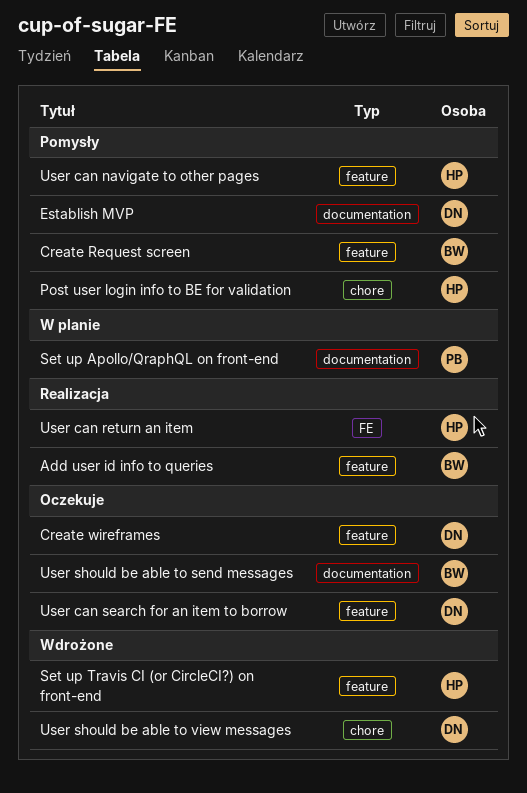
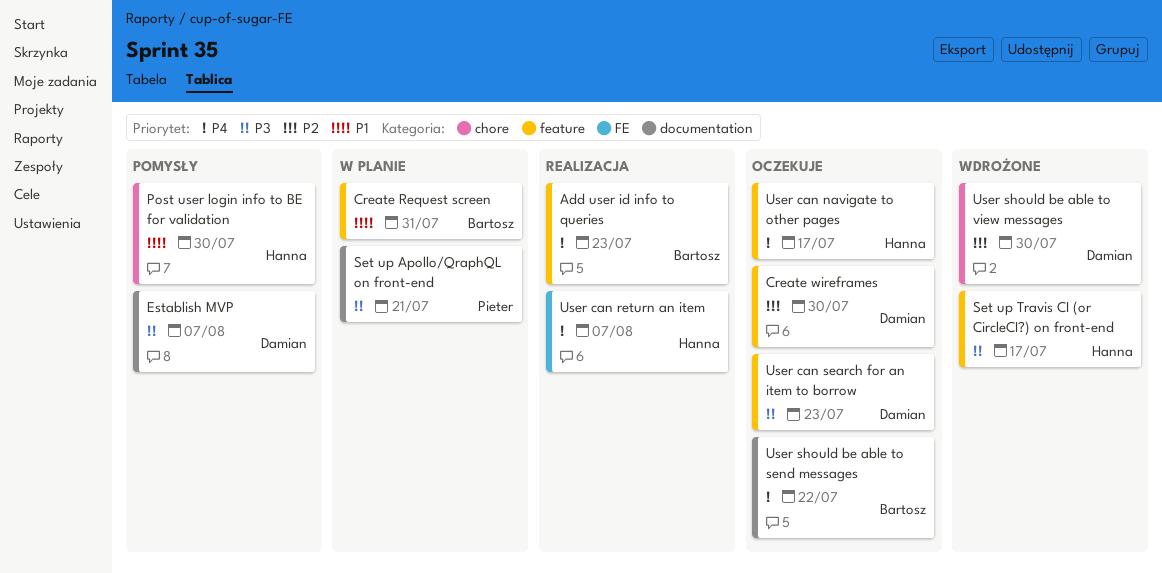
Create Request screen, status: Pomysły -> W planie
User can navigate to other pages, status: Pomysły -> Oczekuje

